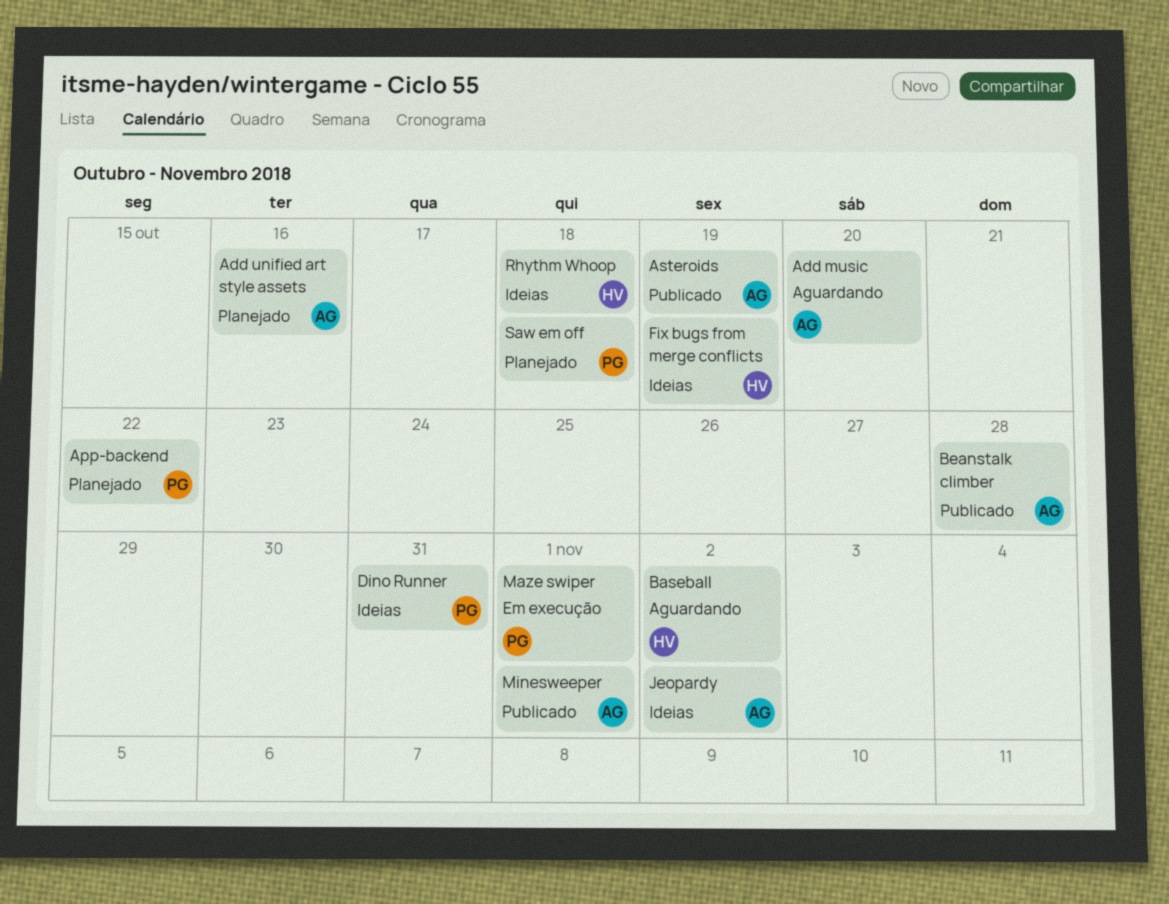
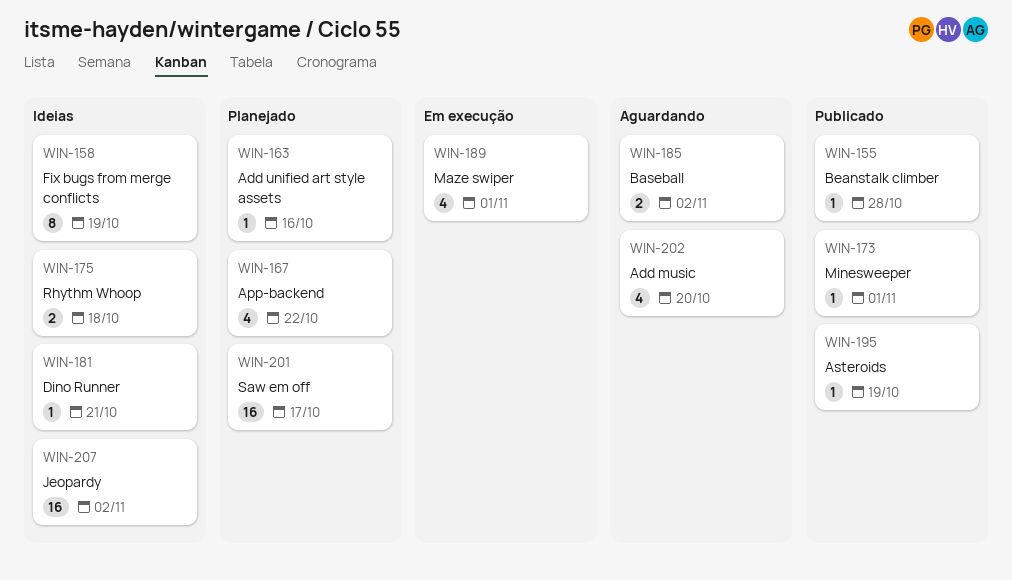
Dino Runner, due: Oct 31 -> Oct 21
Saw em off, due: Oct 18 -> Oct 17

